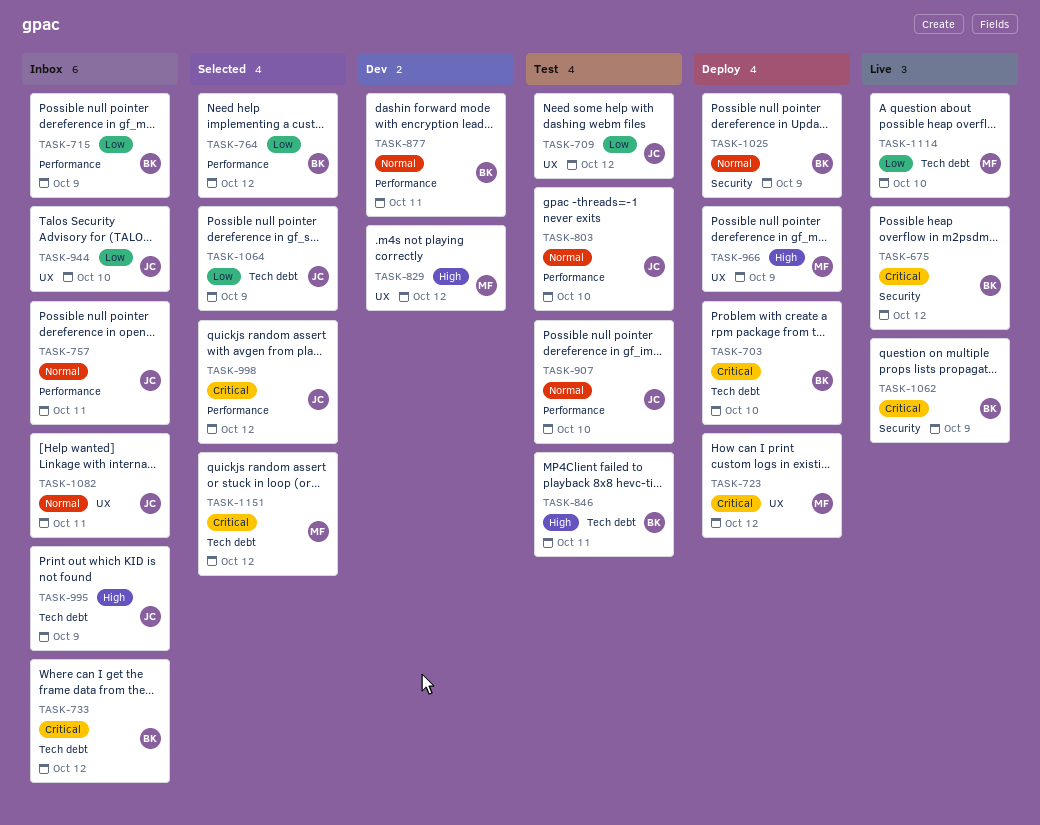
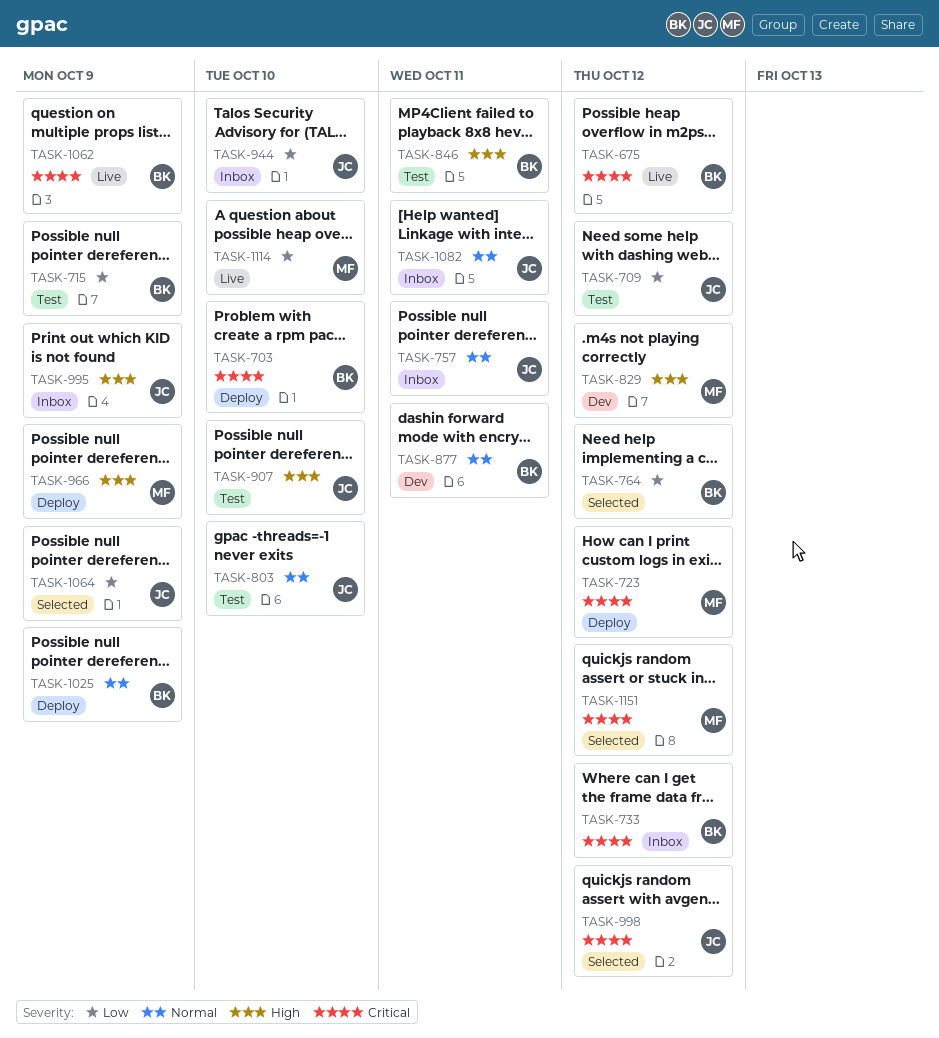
TASK-715, status: Inbox -> Test
TASK-907, priority: Normal -> High

